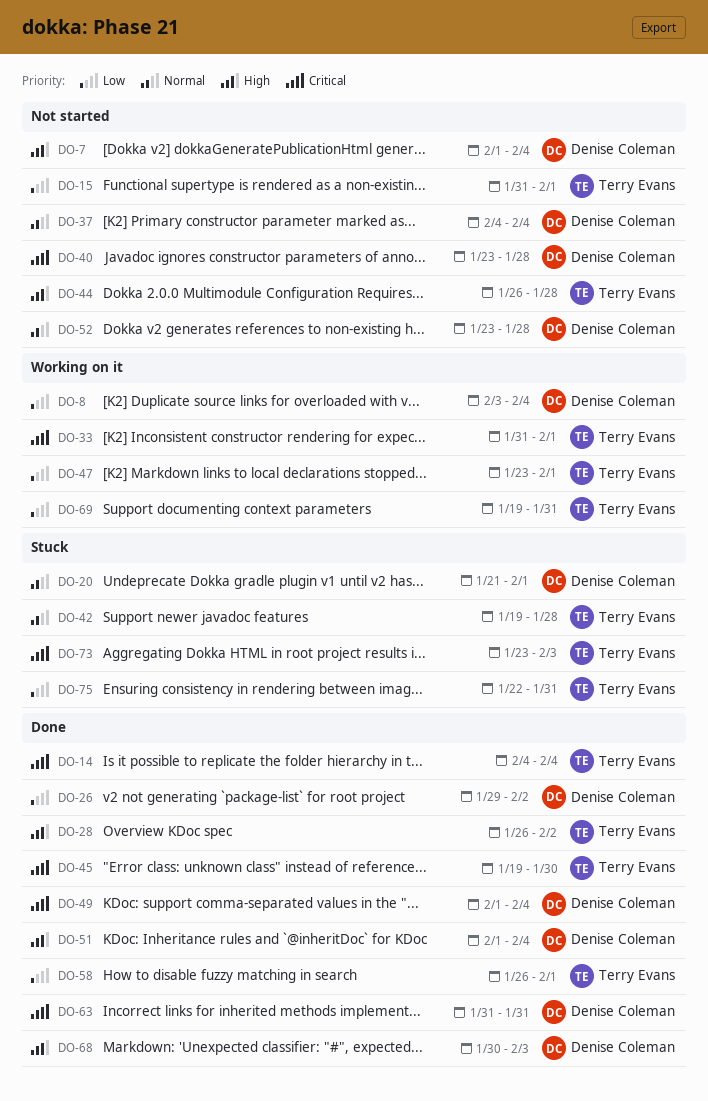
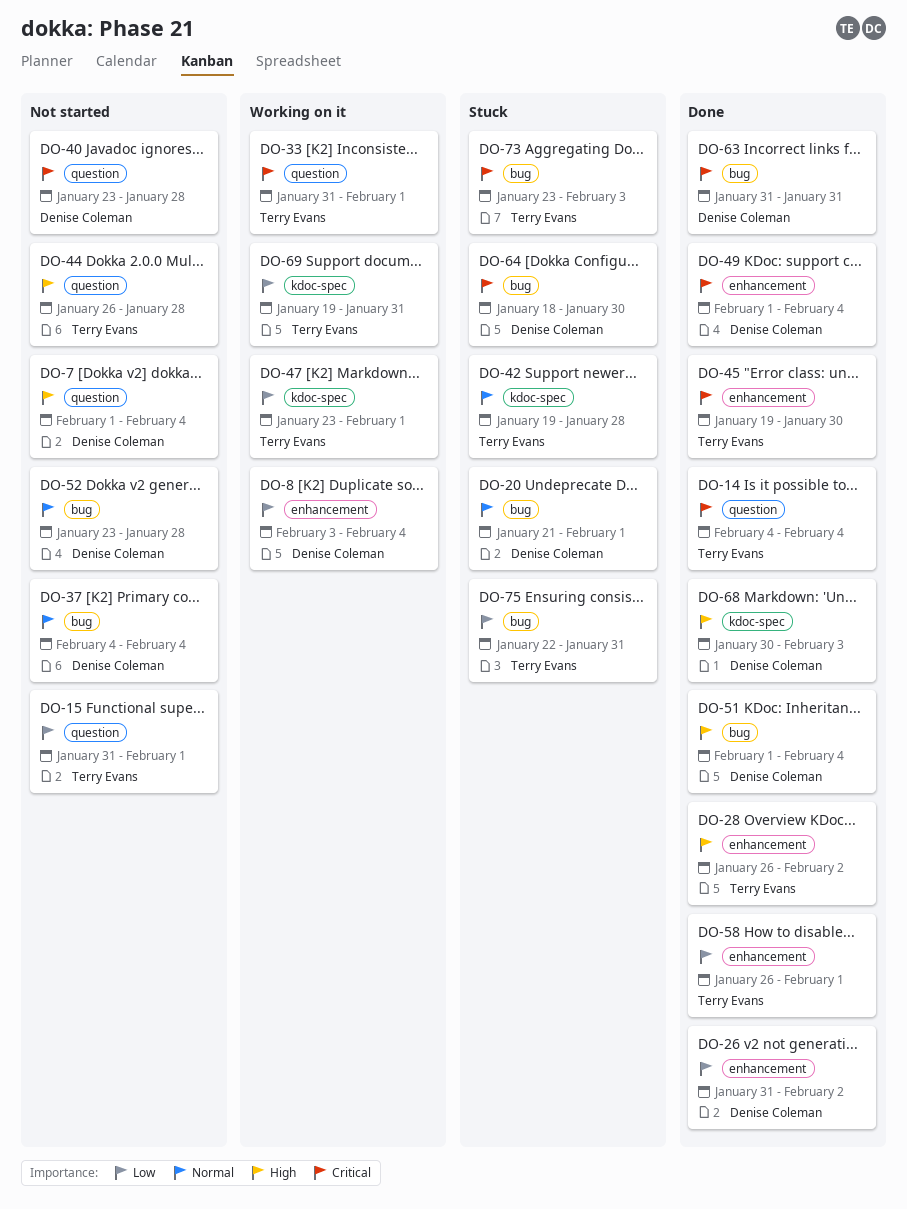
DO-26, start: Jan 29 -> Jan 31
DO-64: none -> present

